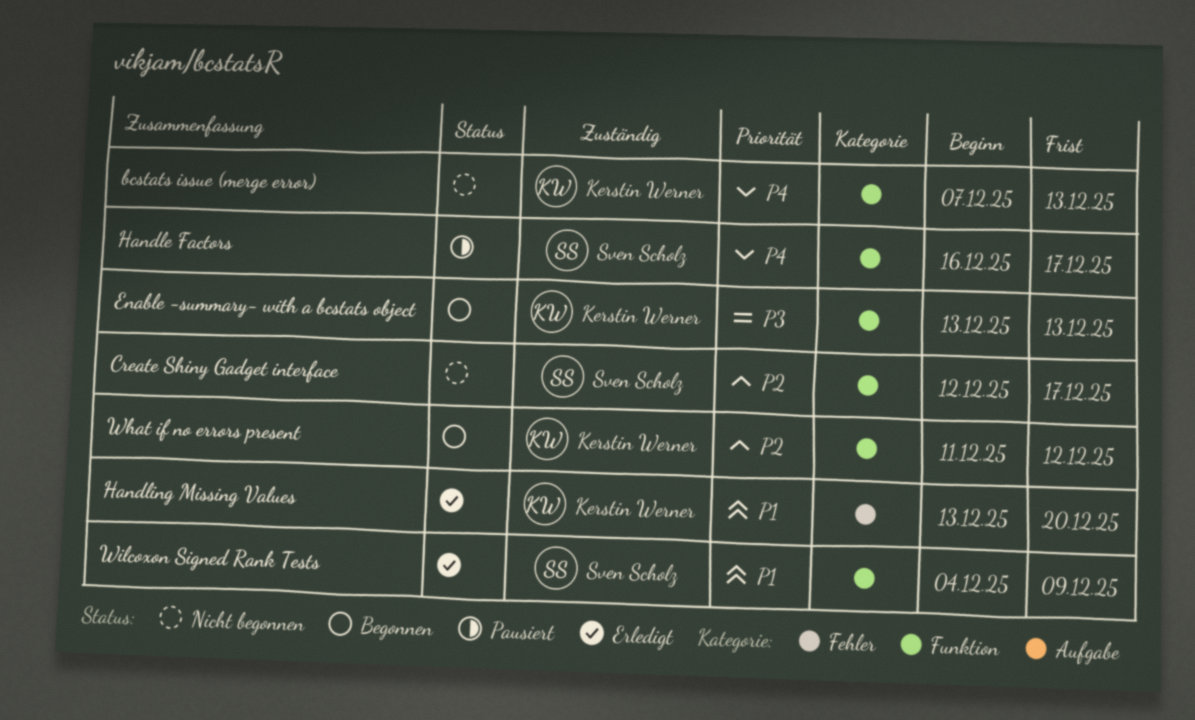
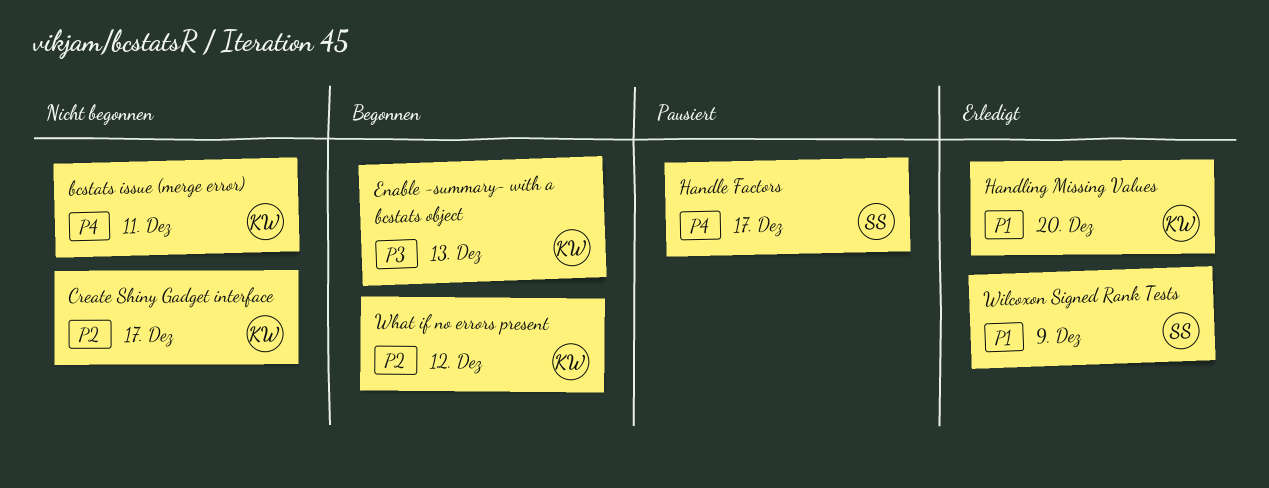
bcstats issue (merge error), due: Dec 13 -> Dec 11
Create Shiny Gadget interface, owner: Sven Scholz -> Kerstin Werner

